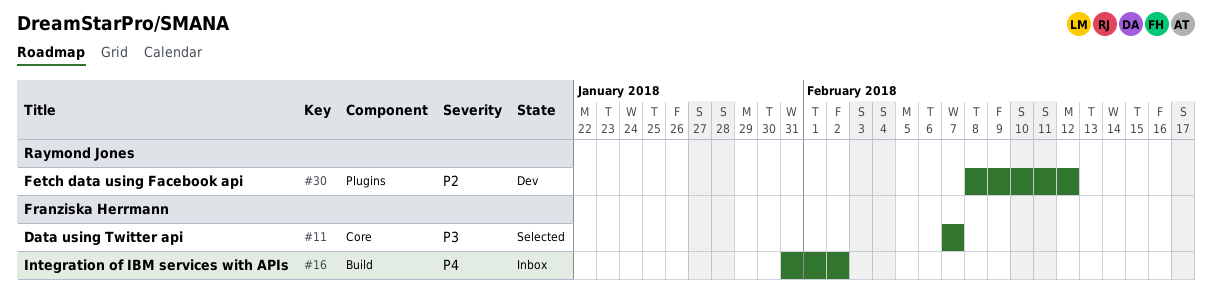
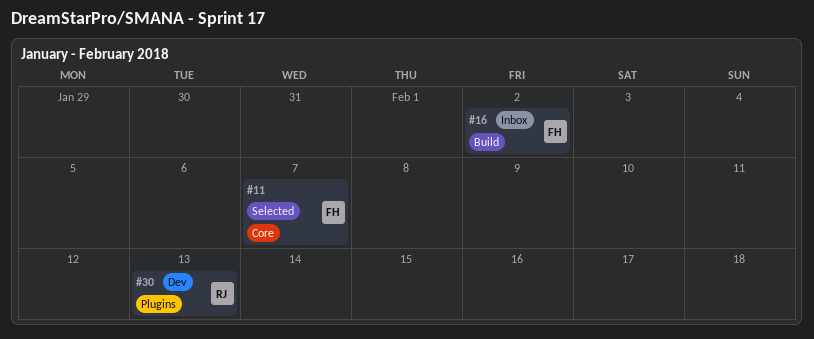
#30, due: Feb 12 -> Feb 13

